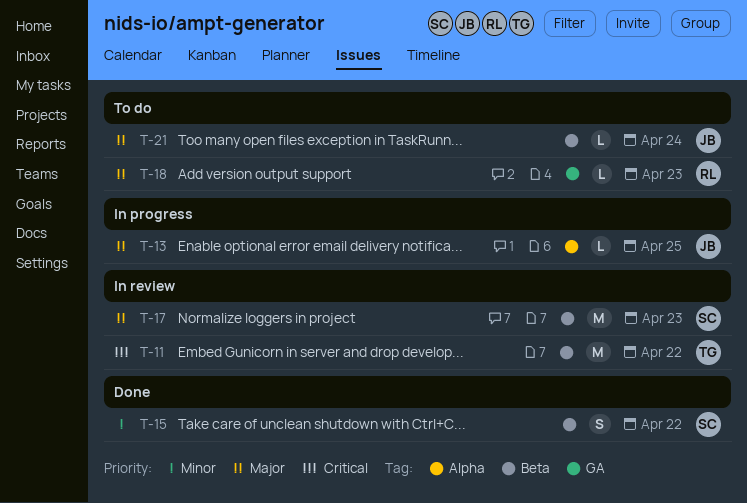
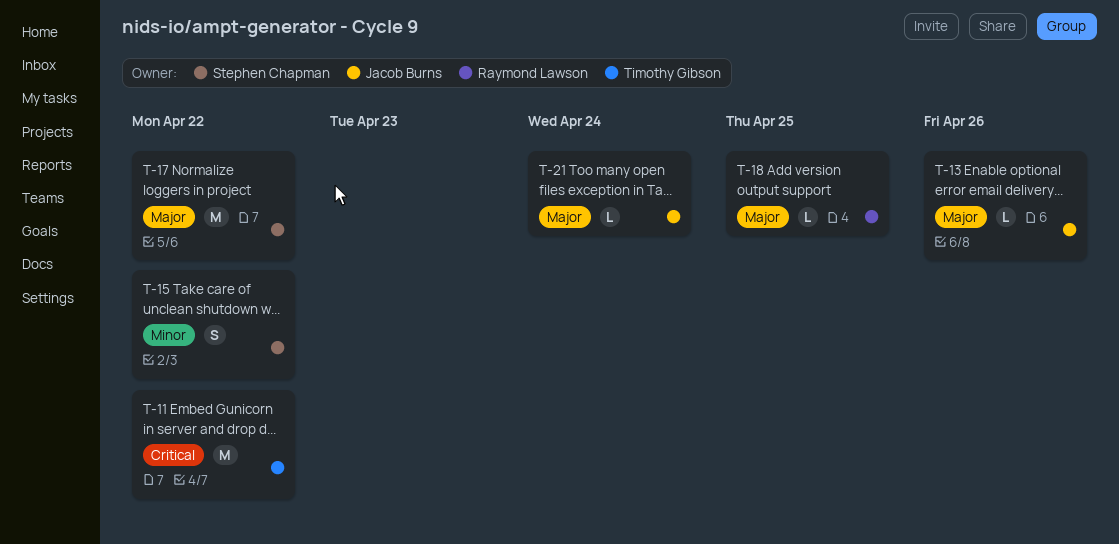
T-13, due: Apr 25 -> Apr 26
T-17, due: Apr 23 -> Apr 22
T-18, due: Apr 23 -> Apr 25

